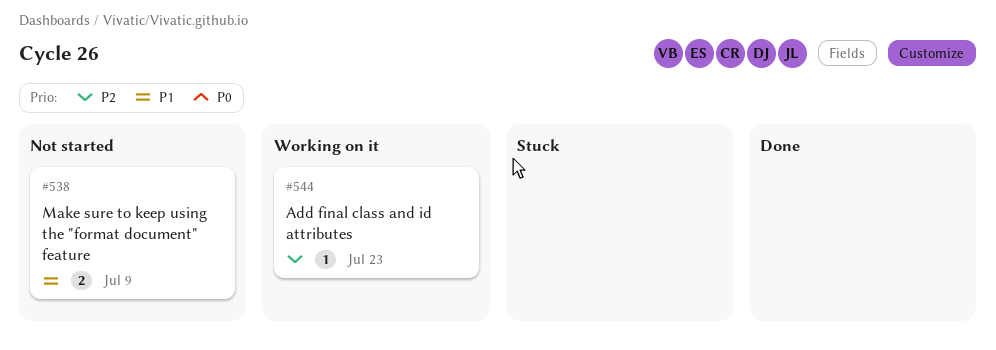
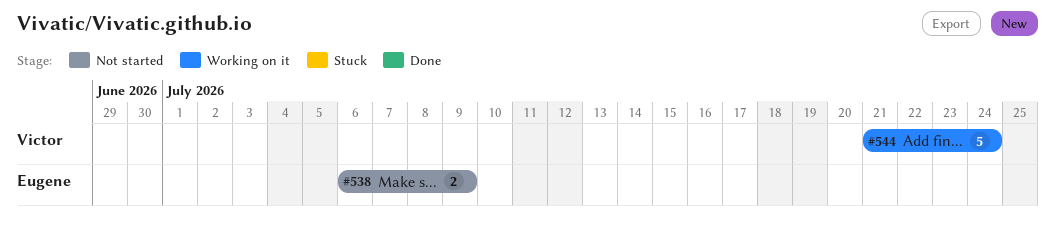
#544, estimate: 1 -> 5
#544, due: Jul 23 -> Jul 24

